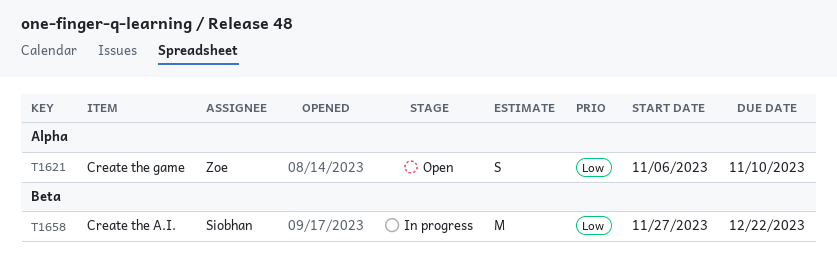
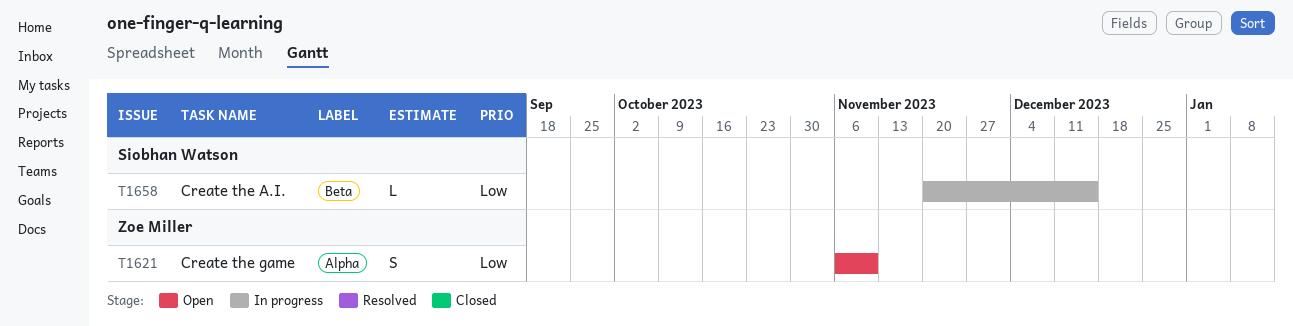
T1658, estimate: M -> L
T1658, start: Nov 27 -> Nov 20
T1658, due: Dec 22 -> Dec 15

